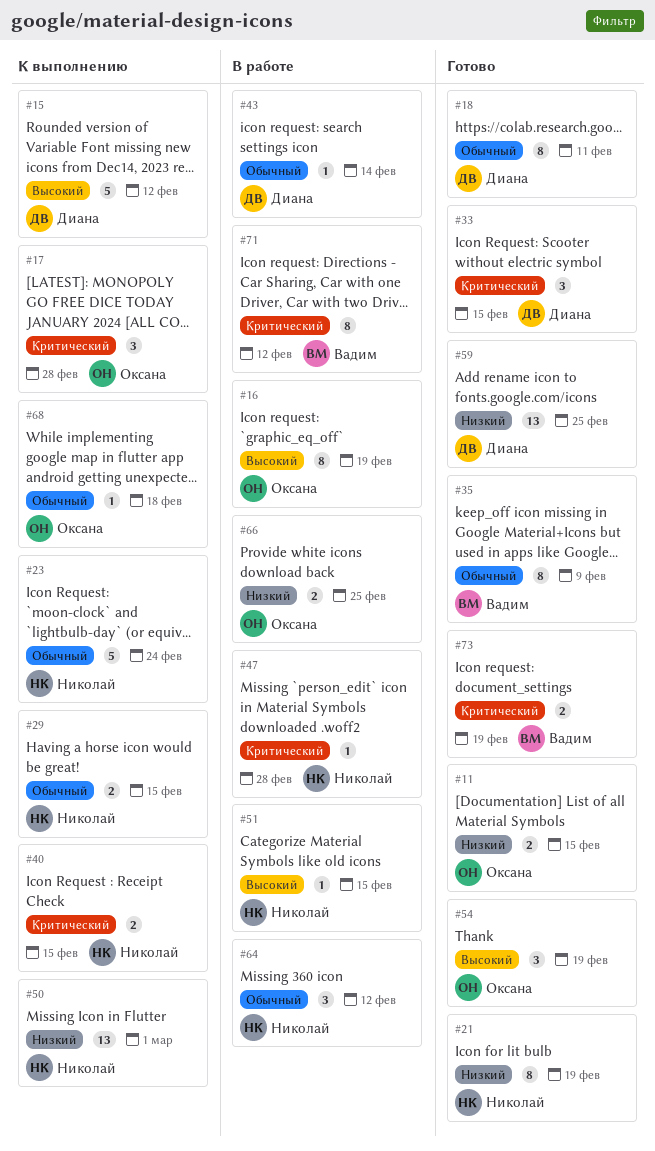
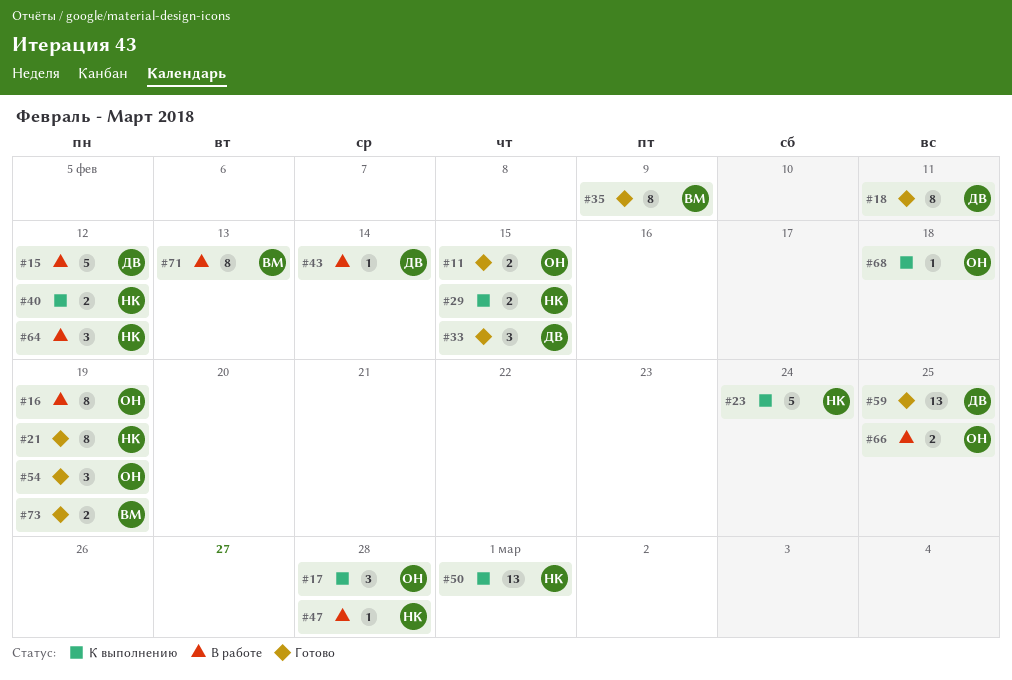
#15, status: К выполнению -> В работе
#40, due: Feb 15 -> Feb 12
#51: present -> none
#71, due: Feb 12 -> Feb 13

